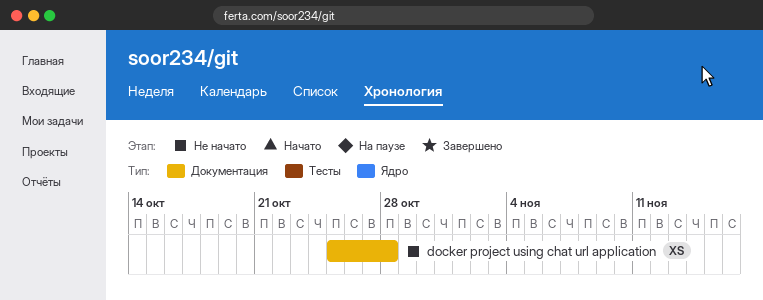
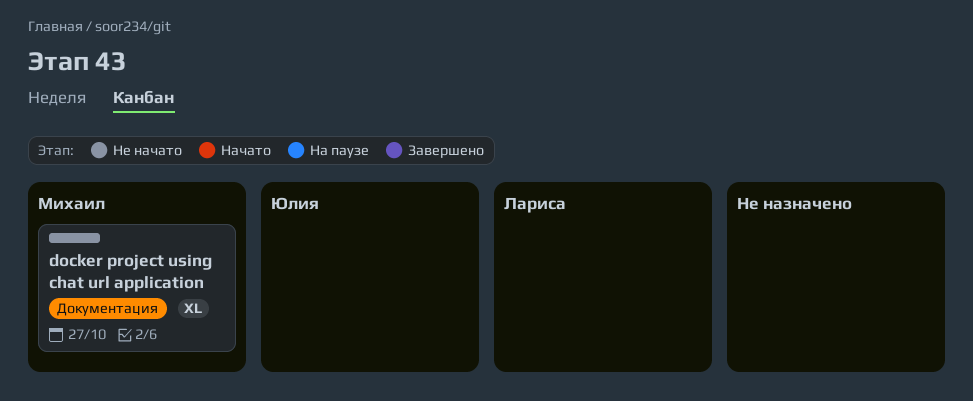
docker project using chat url application, estimate: XS -> XL
docker project using chat url application, due: Oct 28 -> Oct 27

